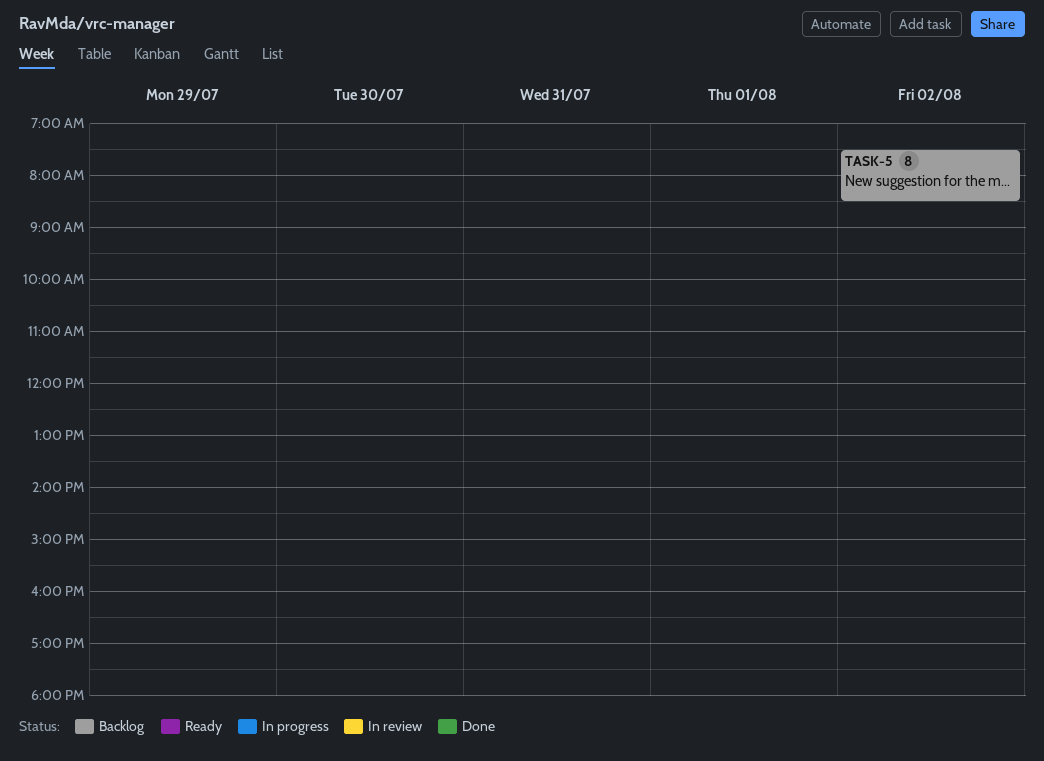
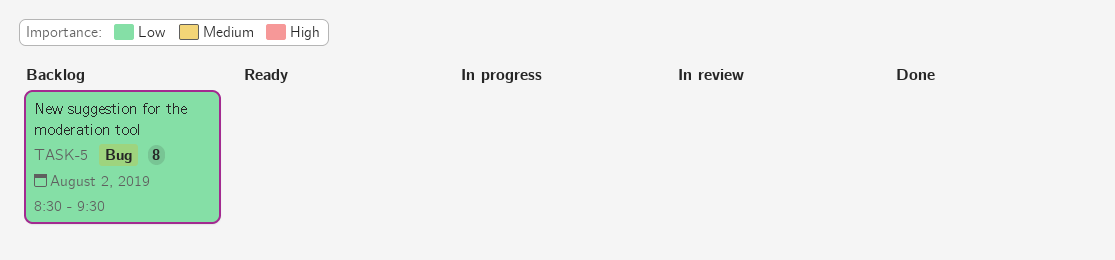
TASK-5, begins: 07:30 -> 08:30
TASK-5, ends: 08:30 -> 09:30

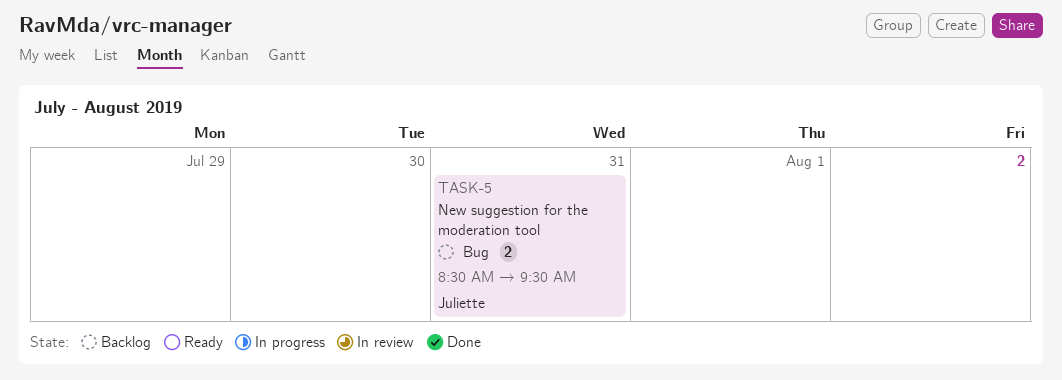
TASK-5, estimate: 8 -> 2
TASK-5, day: Aug 2 -> Jul 31

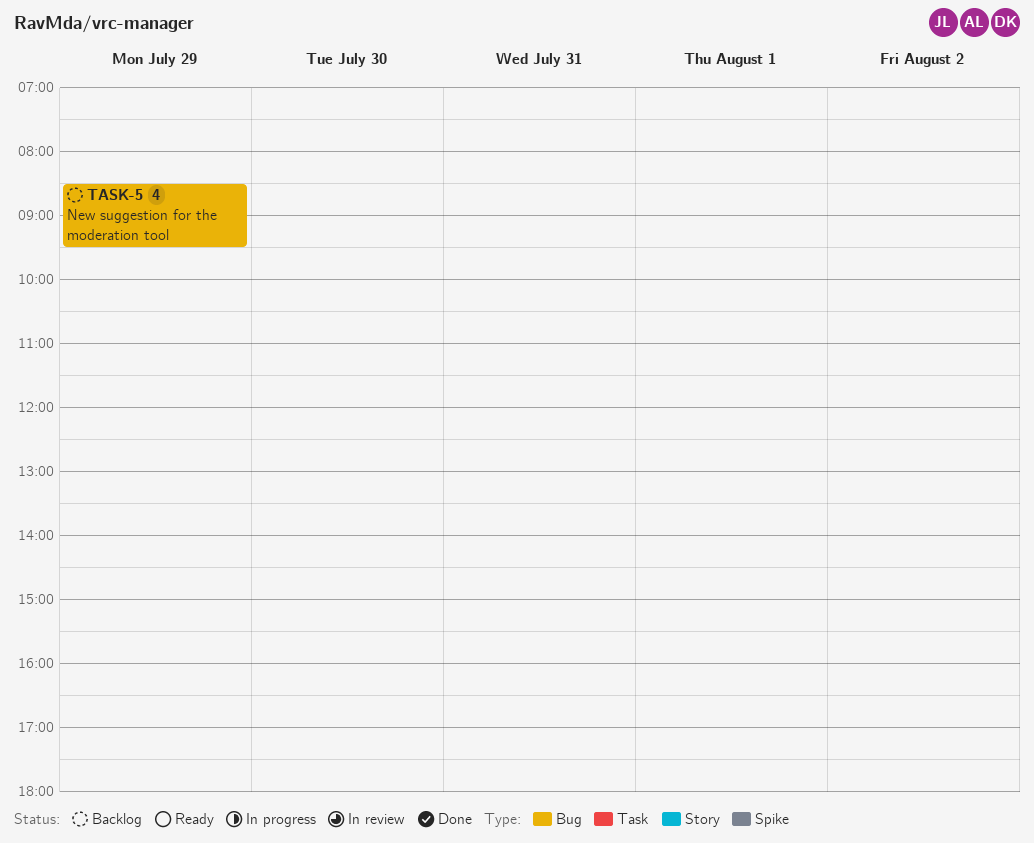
TASK-5, estimate: 2 -> 4
TASK-5, day: Jul 31 -> Jul 29

